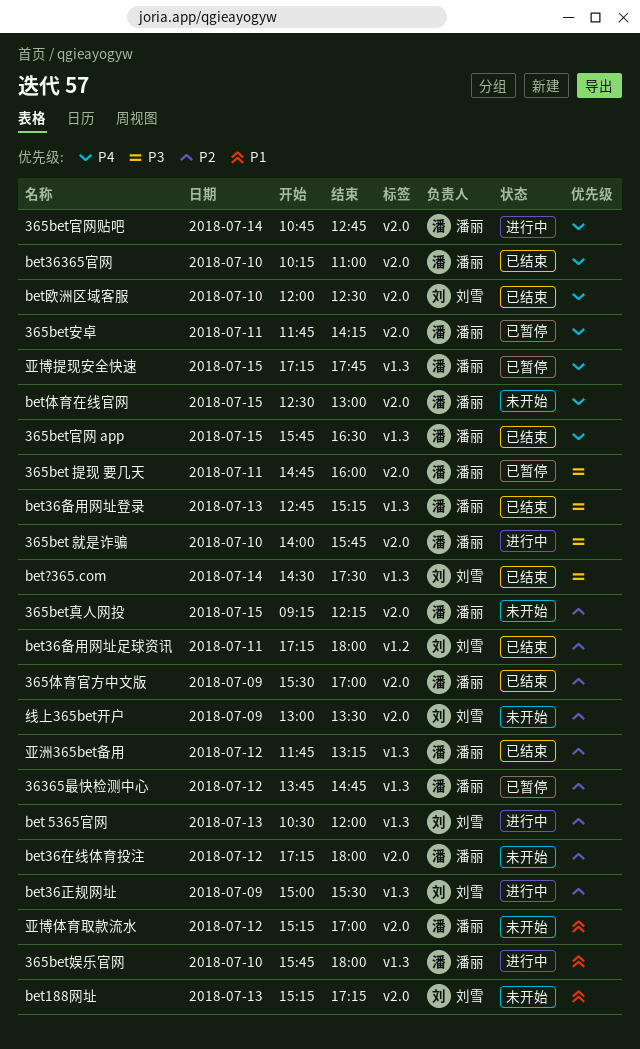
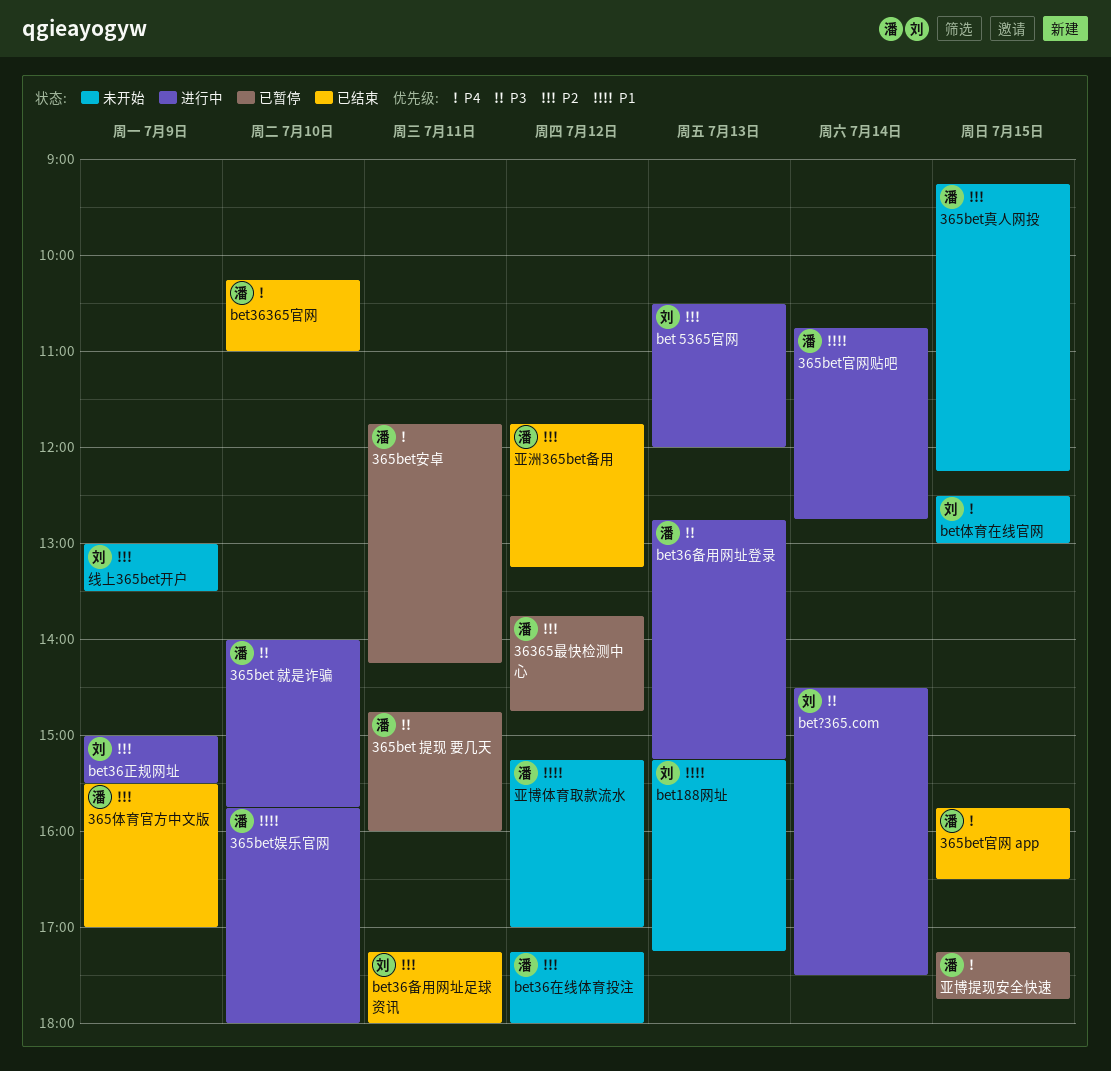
365bet官网贴吧, priority: P4 -> P1
bet36备用网址登录, status: 已结束 -> 进行中
bet?365.com, status: 已结束 -> 进行中
bet体育在线官网, owner: 潘丽 -> 刘雪
bet欧洲区域客服: present -> none

